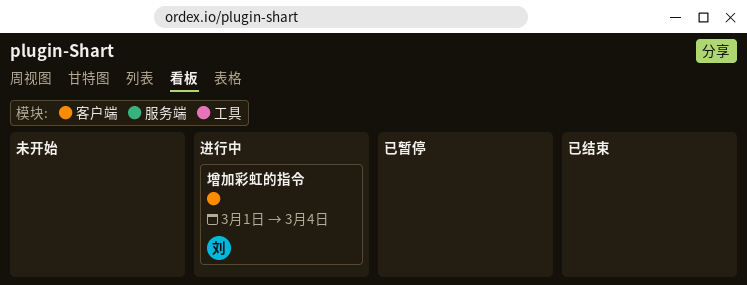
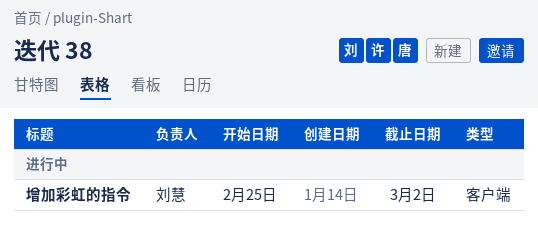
增加彩虹的指令, start: Mar 1 -> Feb 25
增加彩虹的指令, due: Mar 4 -> Mar 2

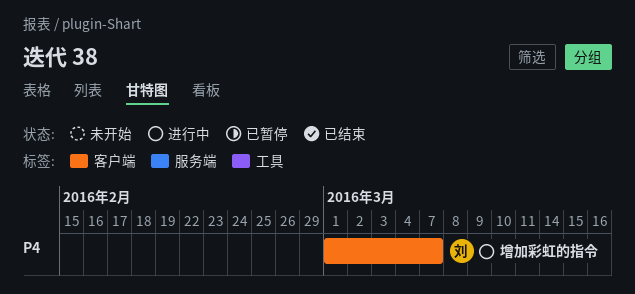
增加彩虹的指令, start: Feb 25 -> Mar 1
增加彩虹的指令, due: Mar 2 -> Mar 7

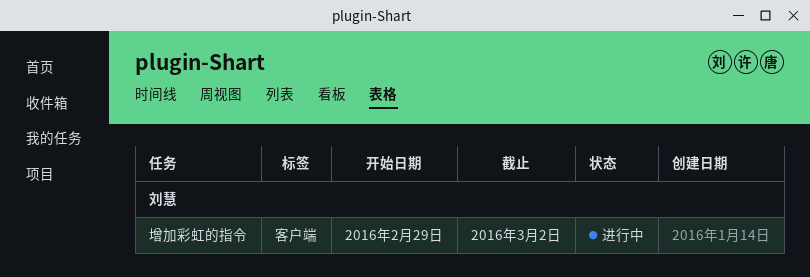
增加彩虹的指令, start: Mar 1 -> Feb 29
增加彩虹的指令, due: Mar 7 -> Mar 2

